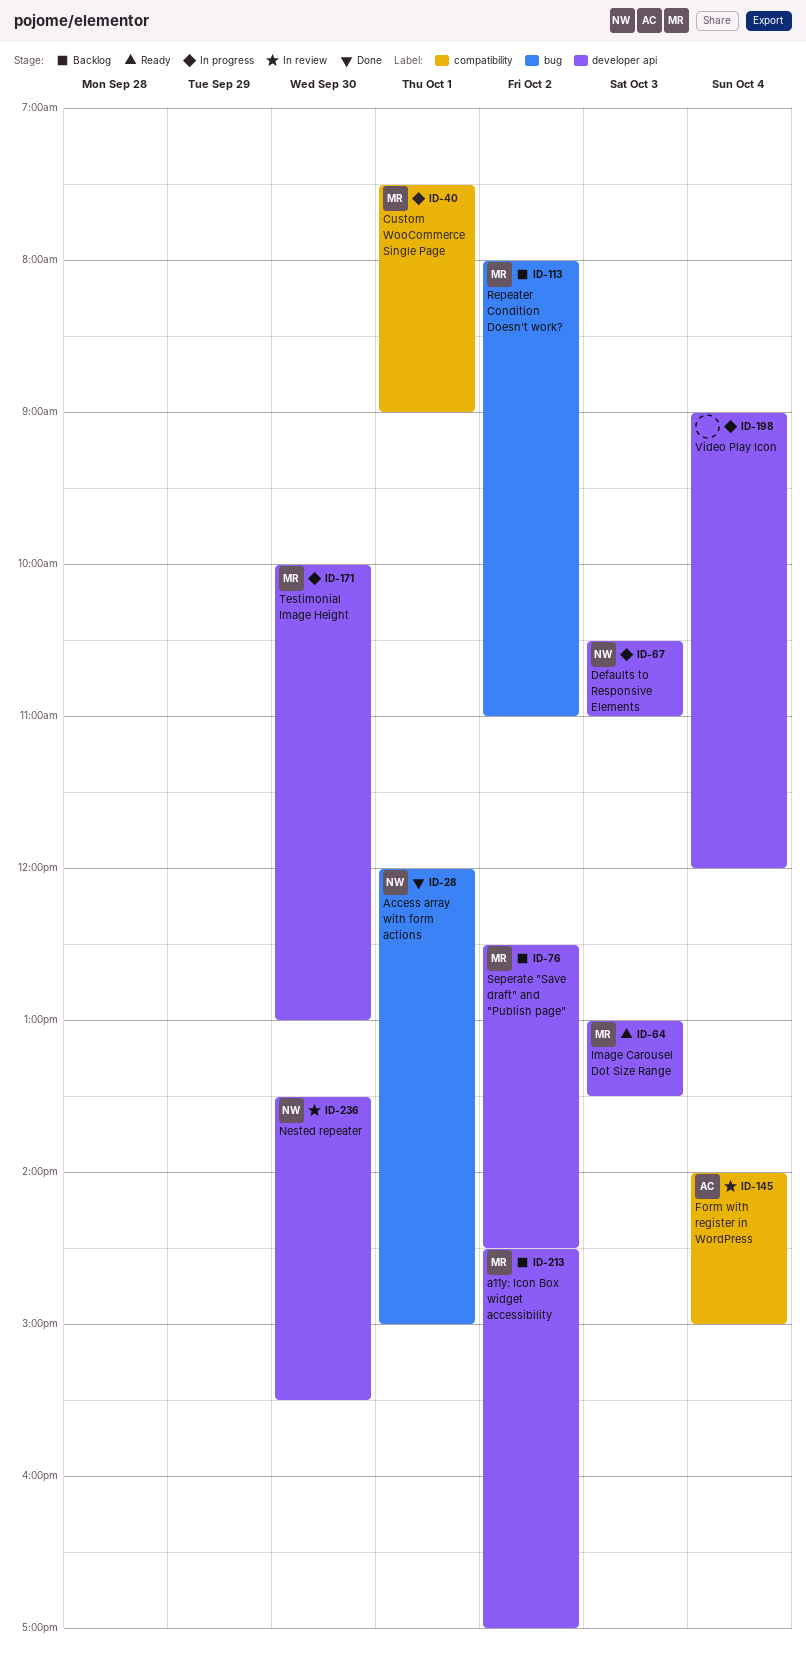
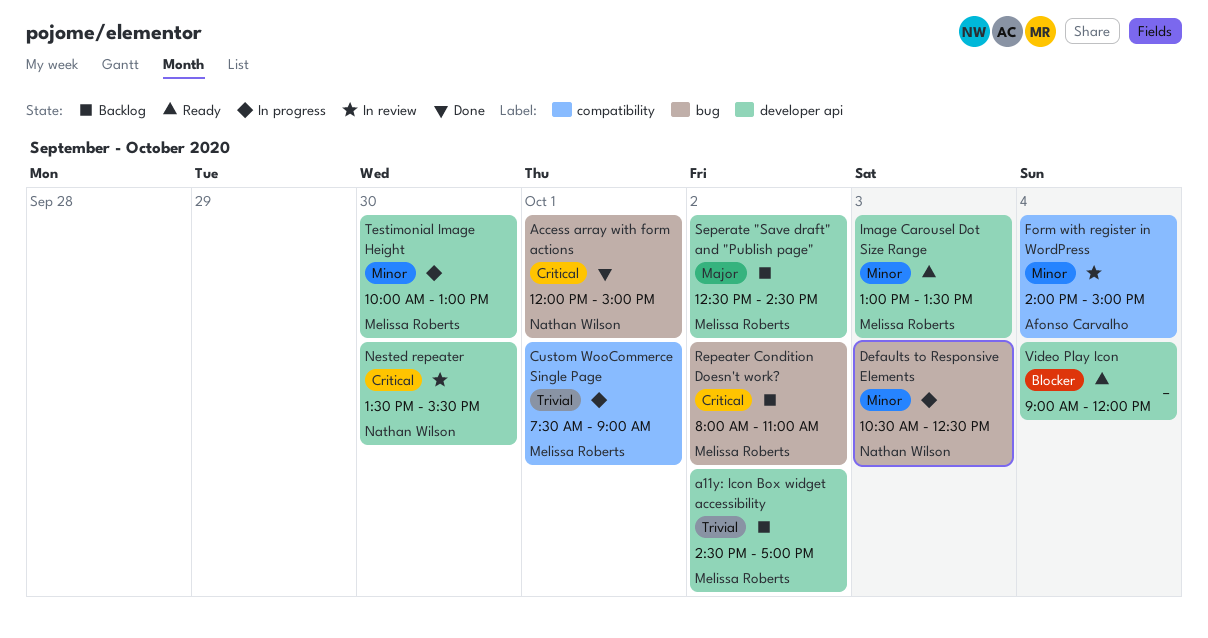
Defaults to Responsive Elements, label: developer api -> bug
Defaults to Responsive Elements, ends: 11:00 -> 12:30
Video Play Icon, status: In progress -> Ready

